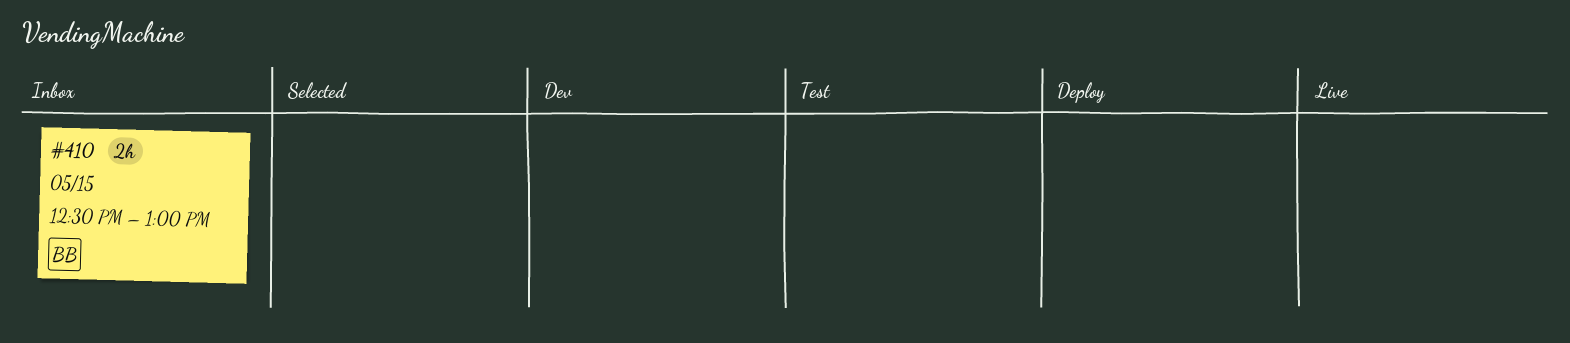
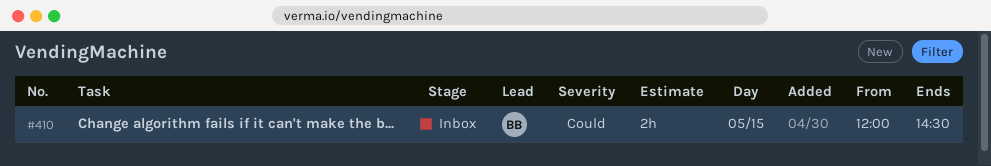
#410, begins: 12:30 -> 12:00
#410, ends: 13:00 -> 14:30

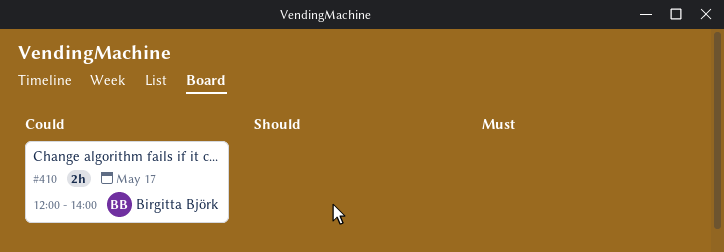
#410, day: May 15 -> May 17
#410, ends: 14:30 -> 14:00

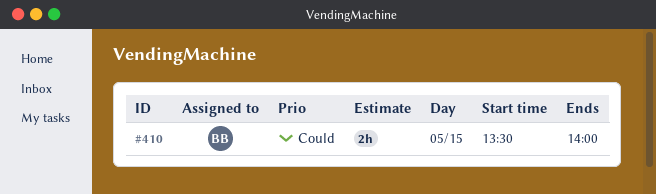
#410, day: May 17 -> May 15
#410, begins: 12:00 -> 13:30

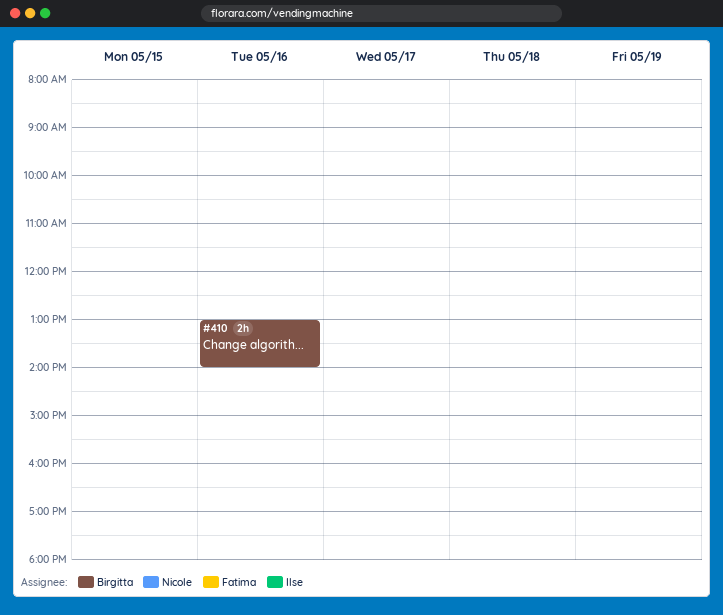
#410, day: May 15 -> May 16
#410, begins: 13:30 -> 13:00

